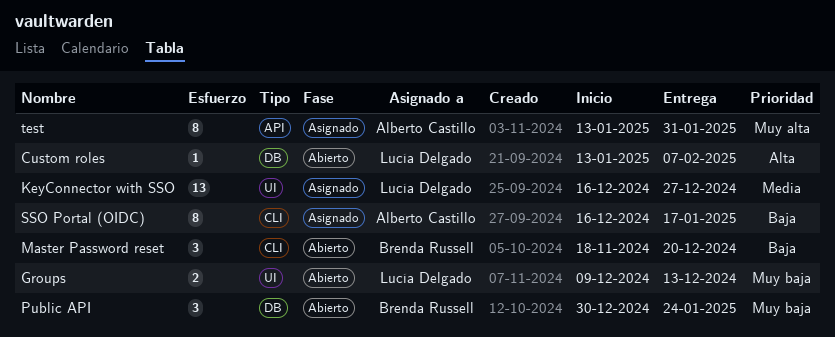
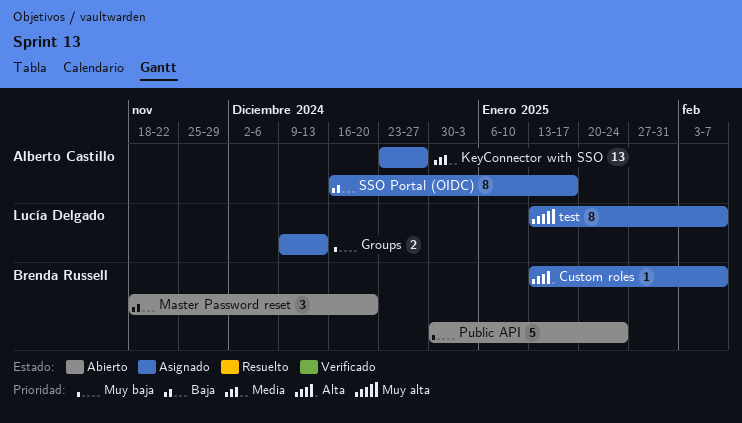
Custom roles, status: Abierto -> Asignado
Custom roles, owner: Lucía Delgado -> Brenda Russell
Groups, status: Abierto -> Asignado
KeyConnector with SSO, owner: Lucía Delgado -> Alberto Castillo
KeyConnector with SSO, start: Dec 16 -> Dec 23
Public API, estimate: 3 -> 5
test, owner: Alberto Castillo -> Lucía Delgado
test, due: Jan 31 -> Feb 7

